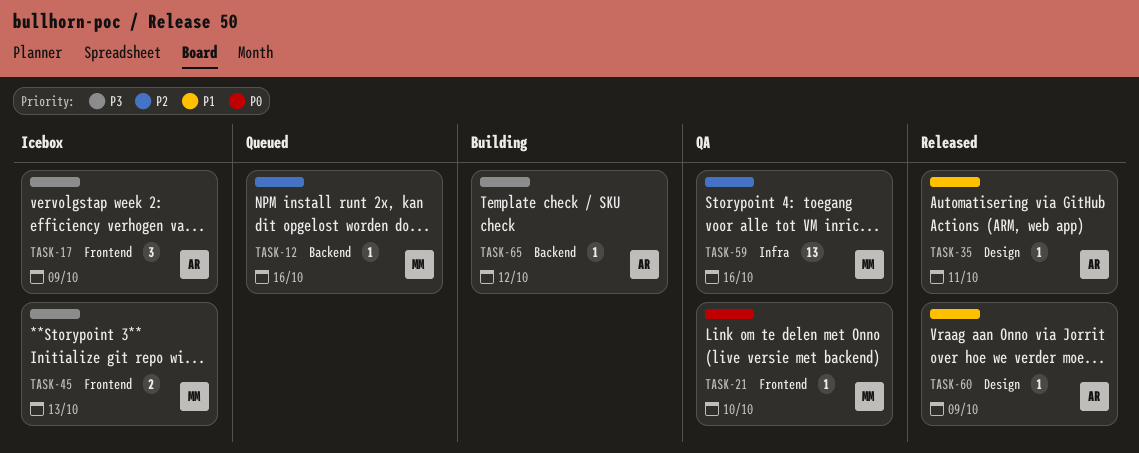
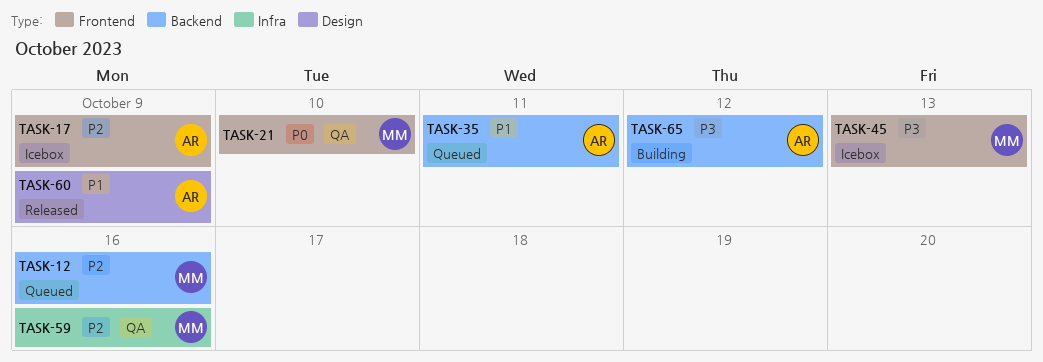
TASK-17, priority: P3 -> P2
TASK-35, status: Released -> Queued
TASK-35, label: Design -> Backend

